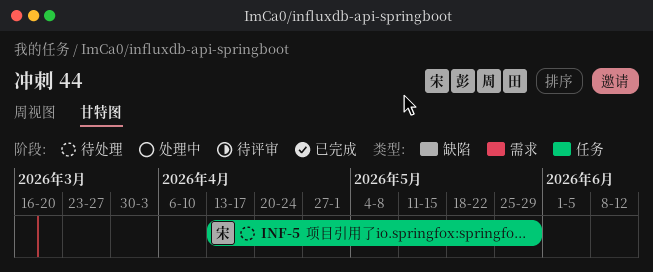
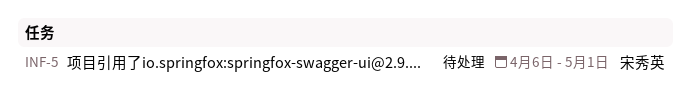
INF-5, start: Apr 13 -> Apr 6
INF-5, due: May 29 -> May 1

